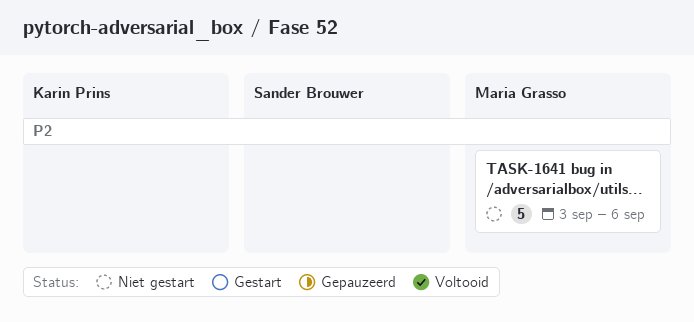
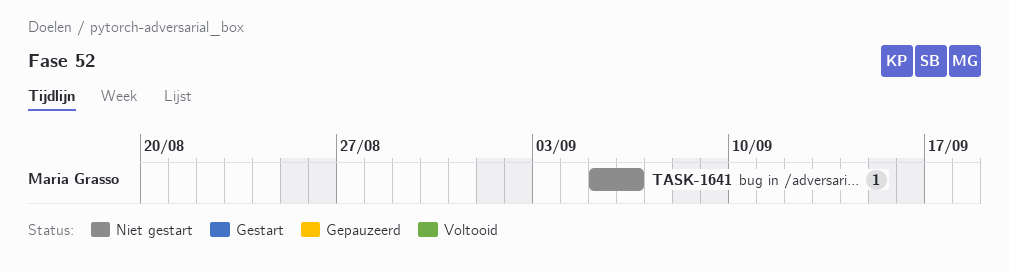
TASK-1641, estimate: 5 -> 1
TASK-1641, start: Sep 3 -> Sep 5

